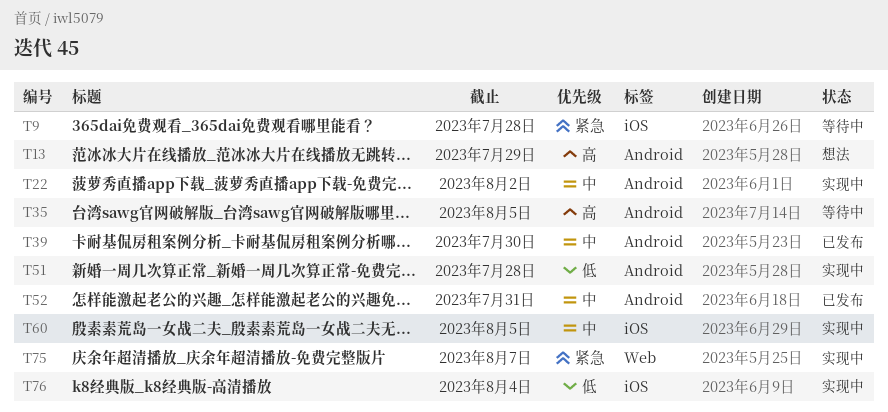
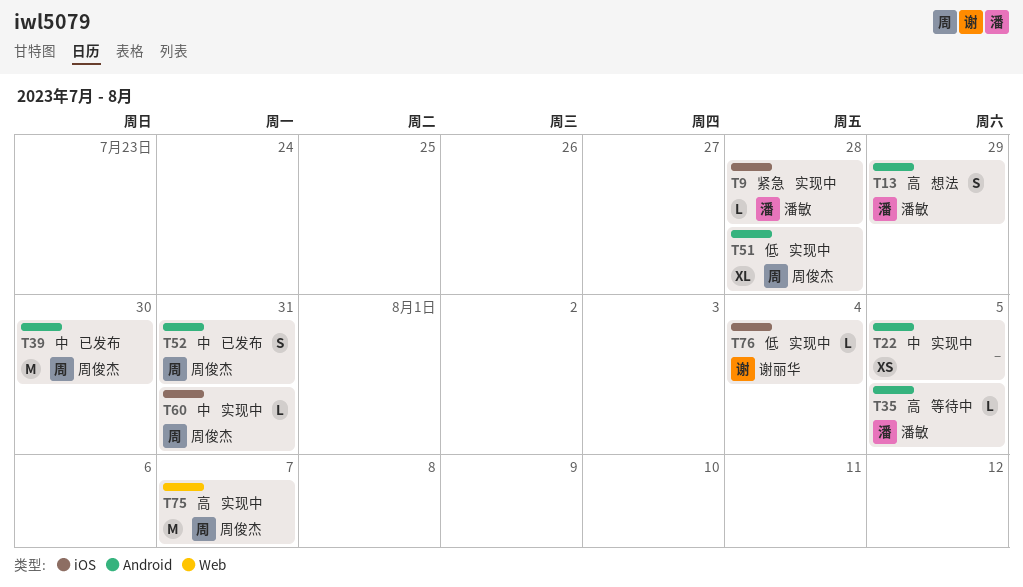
T9, status: 等待中 -> 实现中
T22, due: Aug 2 -> Aug 5
T60, due: Aug 5 -> Jul 31
T75, priority: 紧急 -> 高

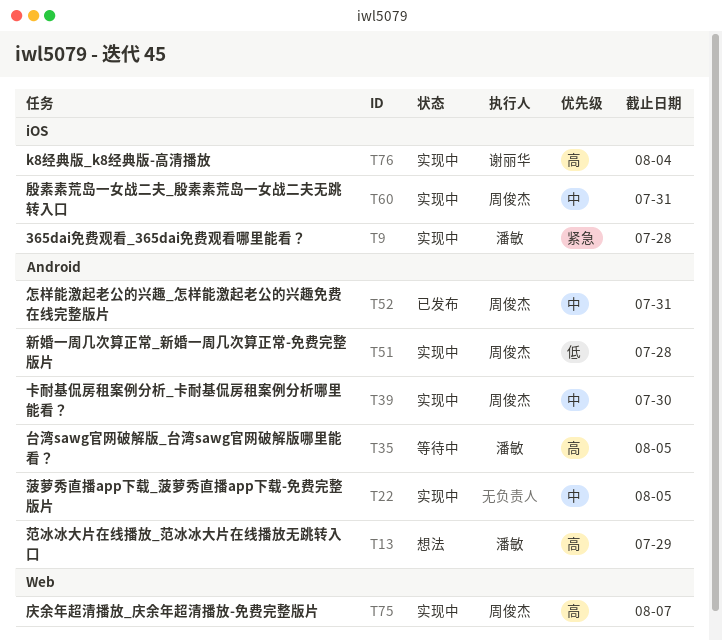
T39, status: 已发布 -> 实现中
T76, priority: 低 -> 高

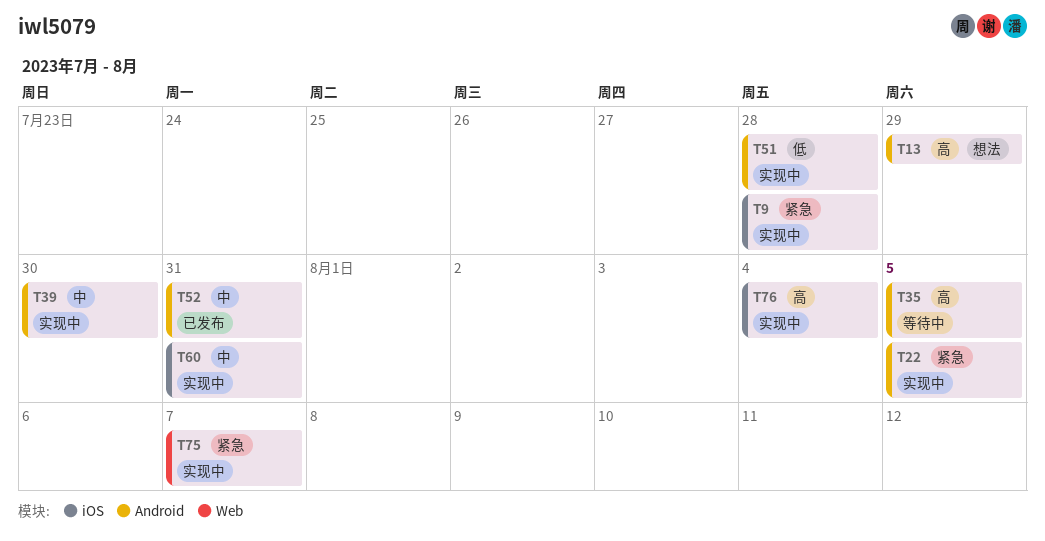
T22, priority: 中 -> 紧急
T75, priority: 高 -> 紧急

